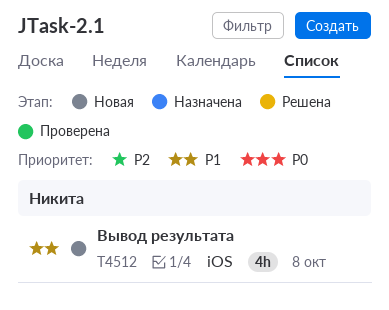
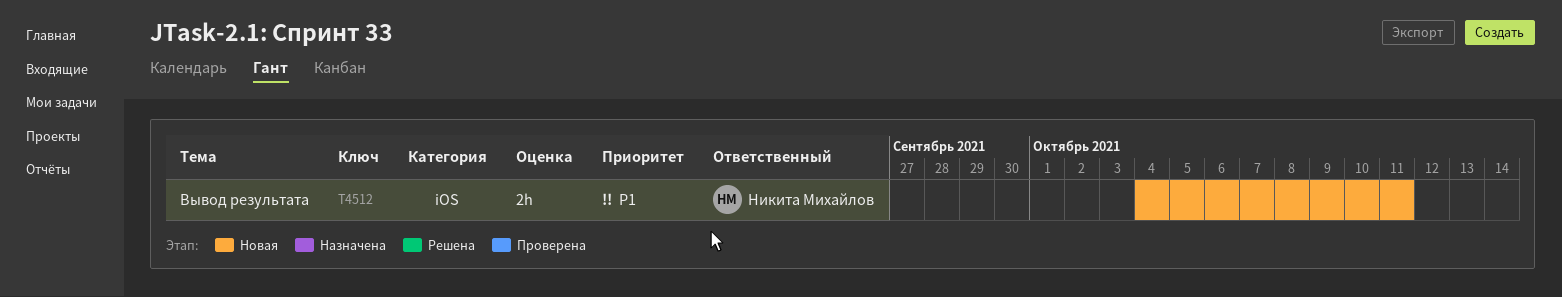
T4512, estimate: 4h -> 2h
T4512, due: Oct 8 -> Oct 11

